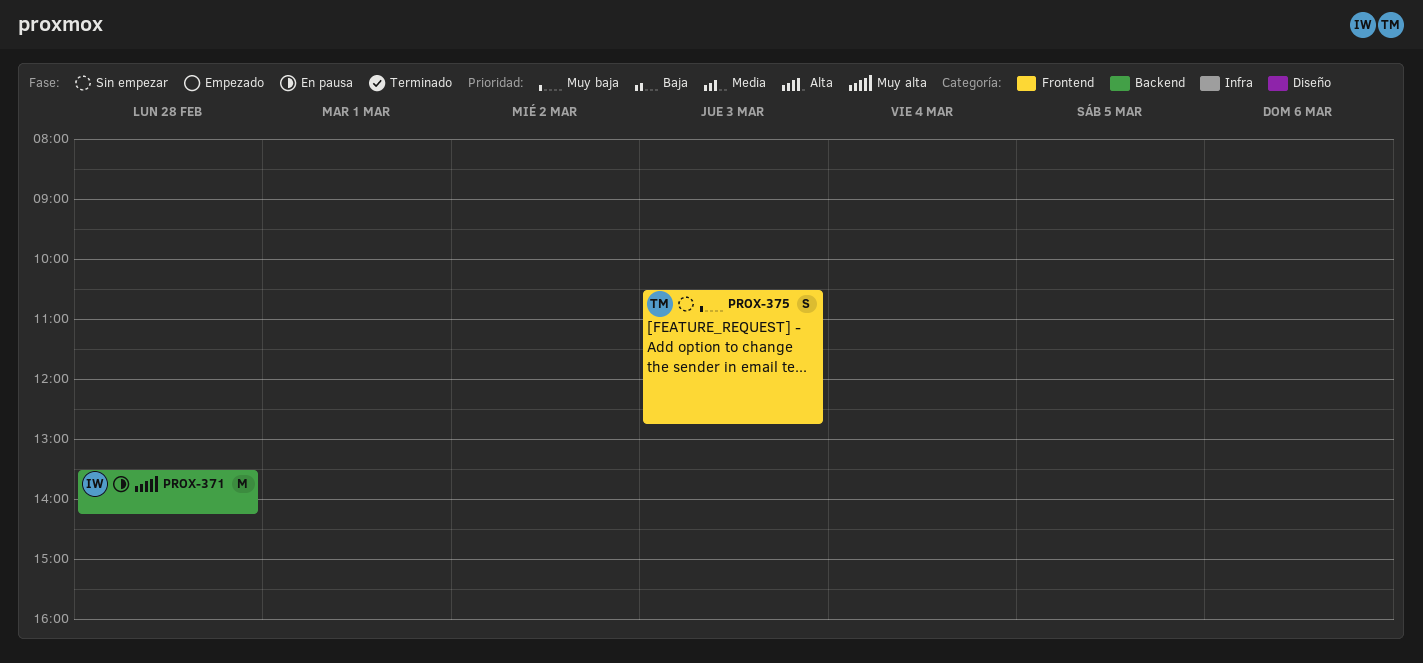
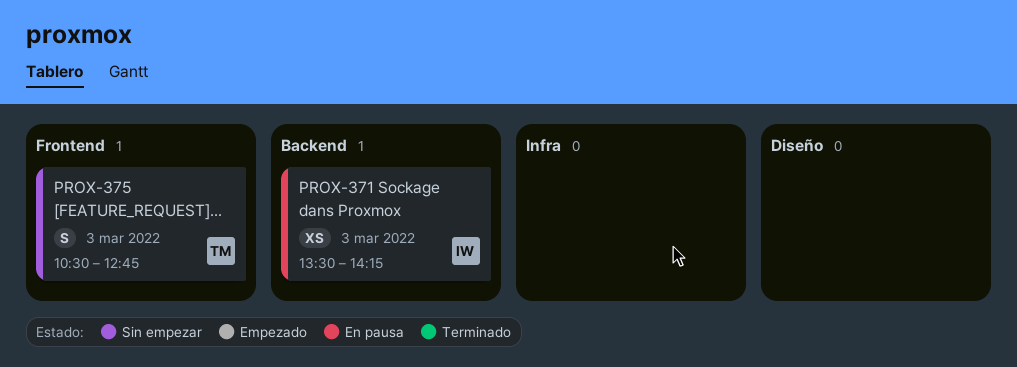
PROX-371, estimate: M -> XS
PROX-371, day: Feb 28 -> Mar 3

